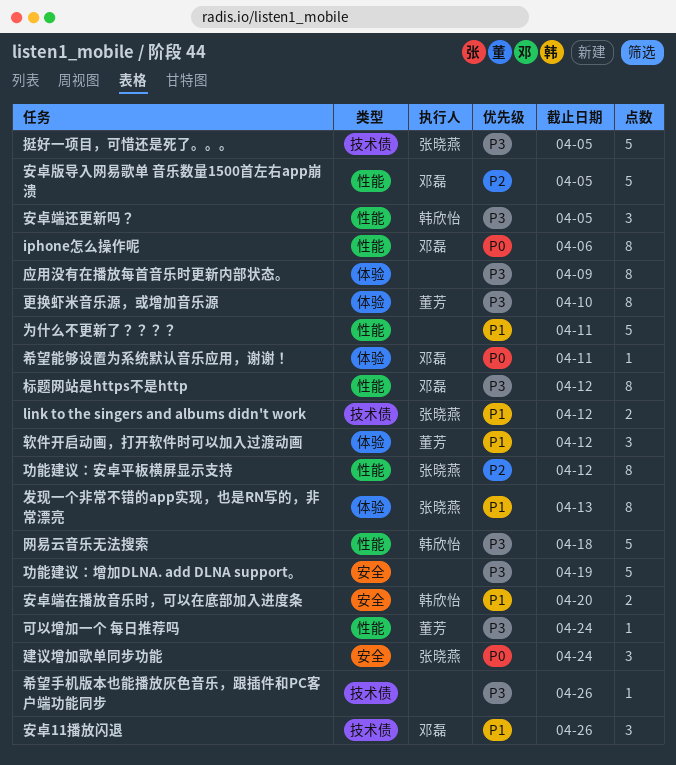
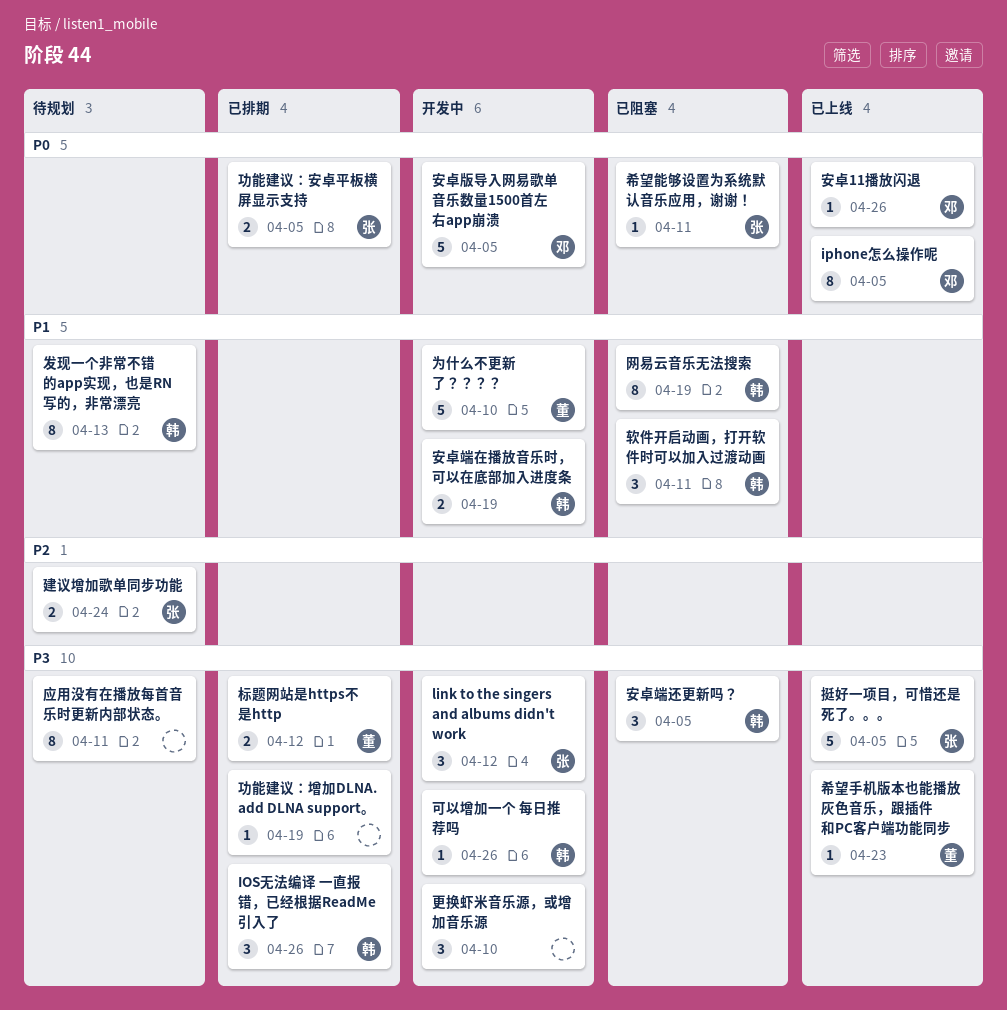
IOS无法编译 一直报错，已经根据ReadMe引入了: none -> present
iphone怎么操作呢, due: Apr 6 -> Apr 5
link to the singers and albums didn't work, priority: P1 -> P3
link to the singers and albums didn't work, estimate: 2 -> 3
为什么不更新了？？？？, owner: none -> 董芳
为什么不更新了？？？？, due: Apr 11 -> Apr 10
功能建议：增加DLNA. add DLNA support。, estimate: 5 -> 1
功能建议：安卓平板横屏显示支持, priority: P2 -> P0
功能建议：安卓平板横屏显示支持, estimate: 8 -> 2
功能建议：安卓平板横屏显示支持, due: Apr 12 -> Apr 5
发现一个非常不错的app实现，也是RN写的，非常漂亮, owner: 张晓燕 -> 韩欣怡
可以增加一个 每日推荐吗, owner: 董芳 -> 韩欣怡
可以增加一个 每日推荐吗, due: Apr 24 -> Apr 26
安卓11播放闪退, priority: P1 -> P0
安卓11播放闪退, estimate: 3 -> 1
安卓版导入网易歌单 音乐数量1500首左右app崩溃, priority: P2 -> P0
安卓端在播放音乐时，可以在底部加入进度条, due: Apr 20 -> Apr 19
希望手机版本也能播放灰色音乐，跟插件和PC客户端功能同步, owner: none -> 董芳
希望手机版本也能播放灰色音乐，跟插件和PC客户端功能同步, due: Apr 26 -> Apr 23
希望能够设置为系统默认音乐应用，谢谢！, owner: 邓磊 -> 张晓燕
应用没有在播放每首音乐时更新内部状态。, due: Apr 9 -> Apr 11
建议增加歌单同步功能, priority: P0 -> P2
建议增加歌单同步功能, estimate: 3 -> 2
更换虾米音乐源，或增加音乐源, owner: 董芳 -> none
更换虾米音乐源，或增加音乐源, estimate: 8 -> 3
标题网站是https不是http, owner: 邓磊 -> 董芳
标题网站是https不是http, estimate: 8 -> 2
网易云音乐无法搜索, priority: P3 -> P1
网易云音乐无法搜索, estimate: 5 -> 8
网易云音乐无法搜索, due: Apr 18 -> Apr 19
软件开启动画，打开软件时可以加入过渡动画, owner: 董芳 -> 韩欣怡
软件开启动画，打开软件时可以加入过渡动画, due: Apr 12 -> Apr 11

